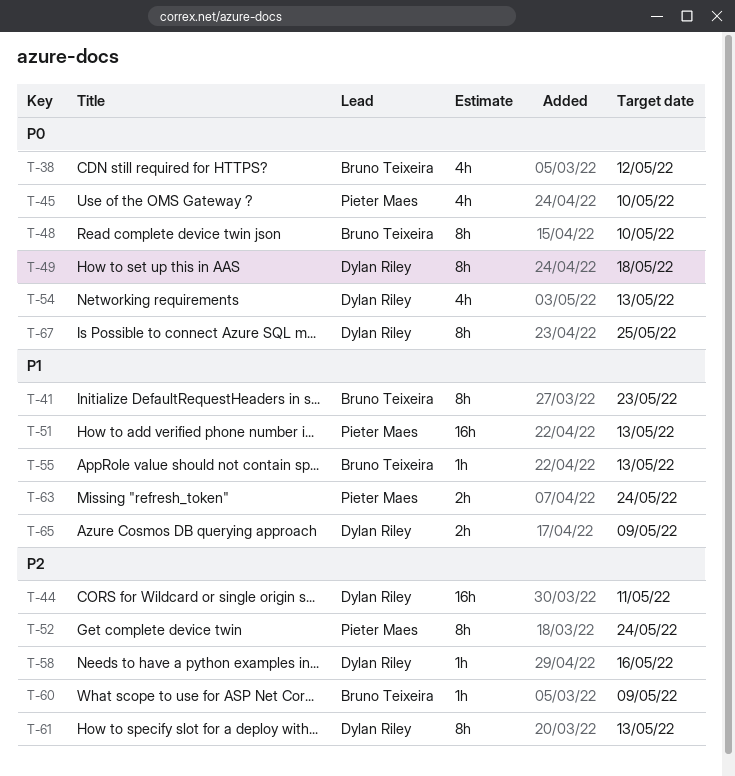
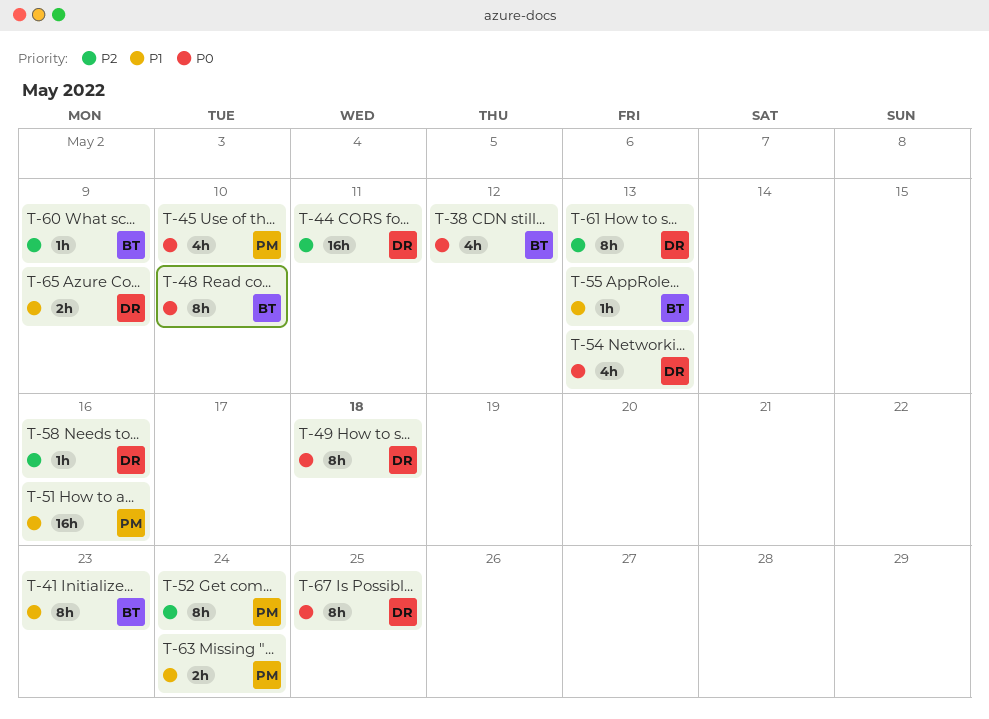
T-51, due: May 13 -> May 16

